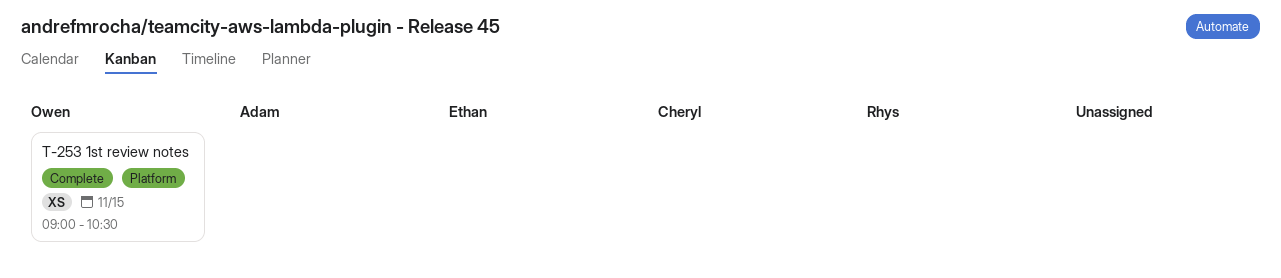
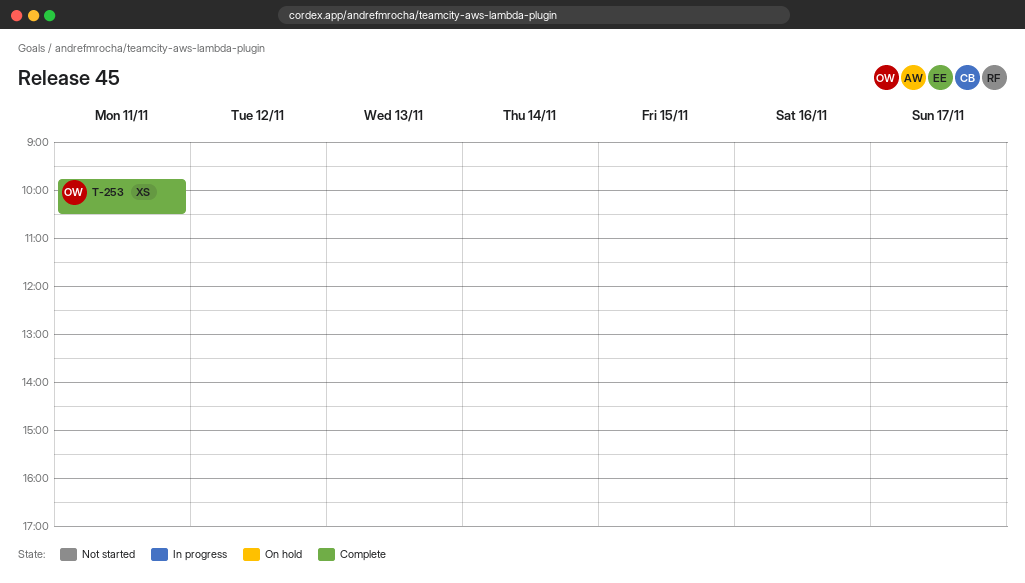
T-253, day: Nov 15 -> Nov 11
T-253, begins: 09:00 -> 09:45

